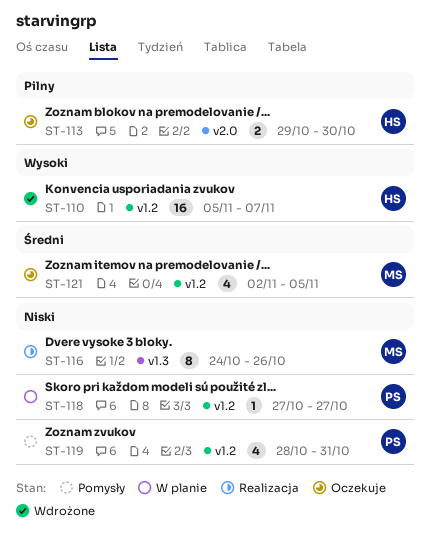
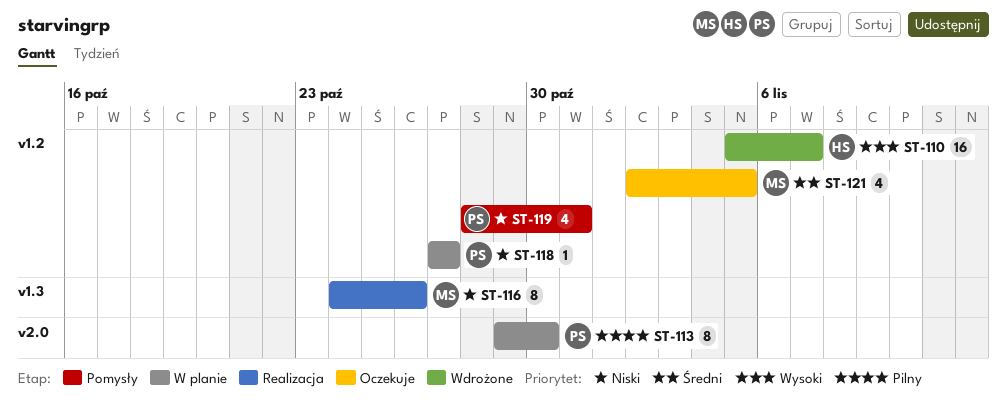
ST-113, status: Oczekuje -> W planie
ST-113, owner: HS -> PS
ST-113, estimate: 2 -> 8

